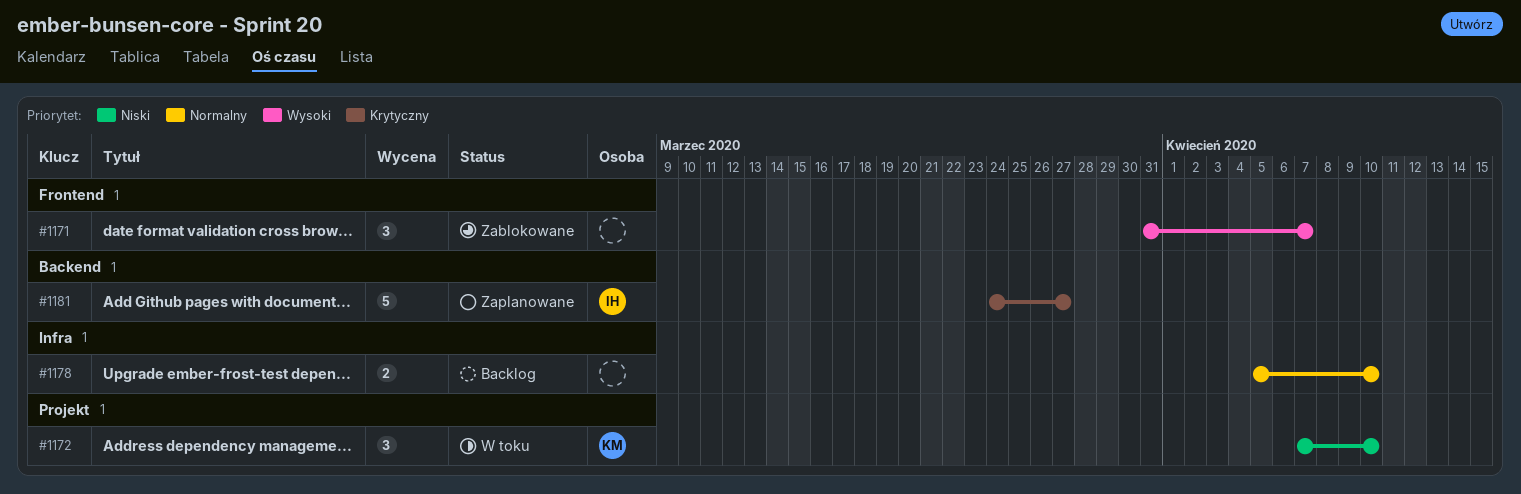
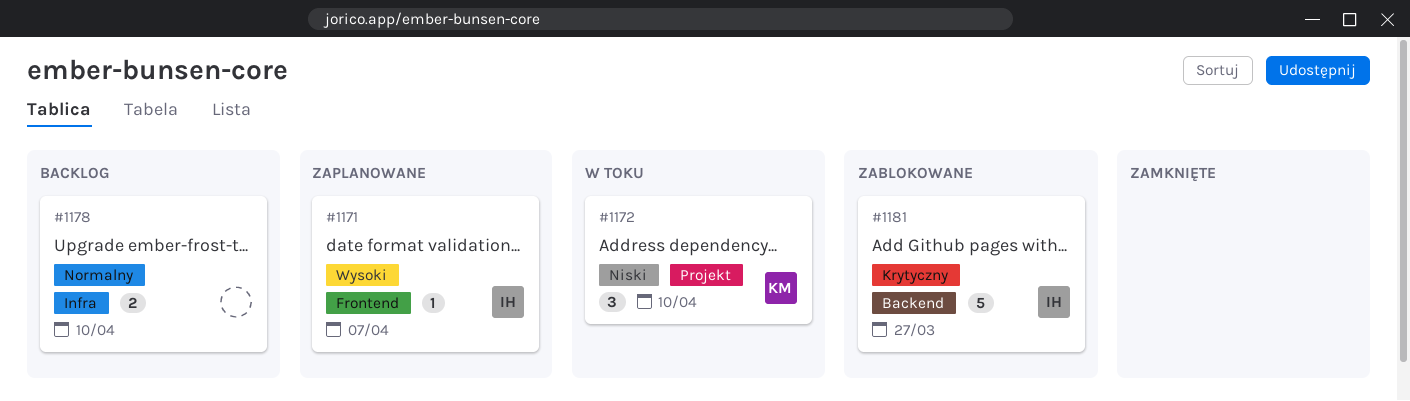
#1171, status: Zablokowane -> Zaplanowane
#1171, owner: none -> IH
#1171, estimate: 3 -> 1
#1181, status: Zaplanowane -> Zablokowane

